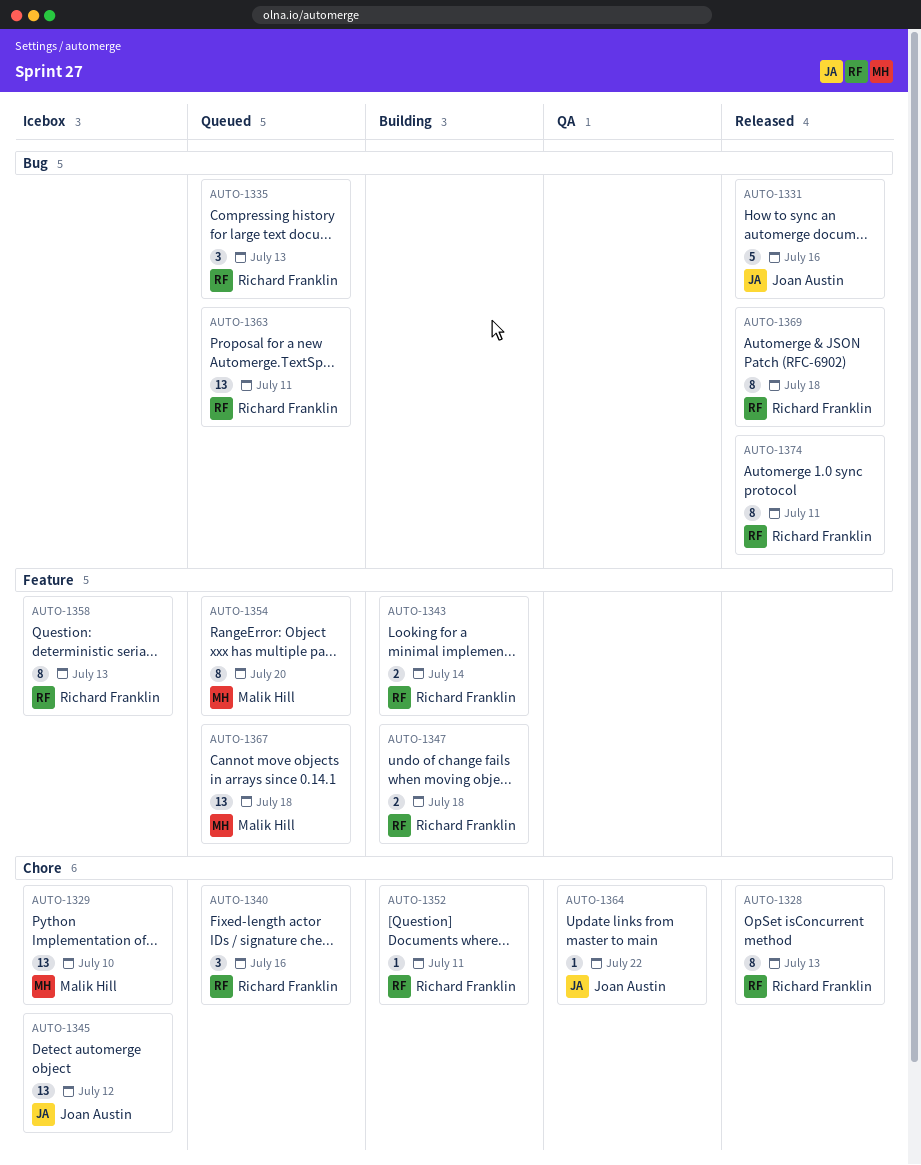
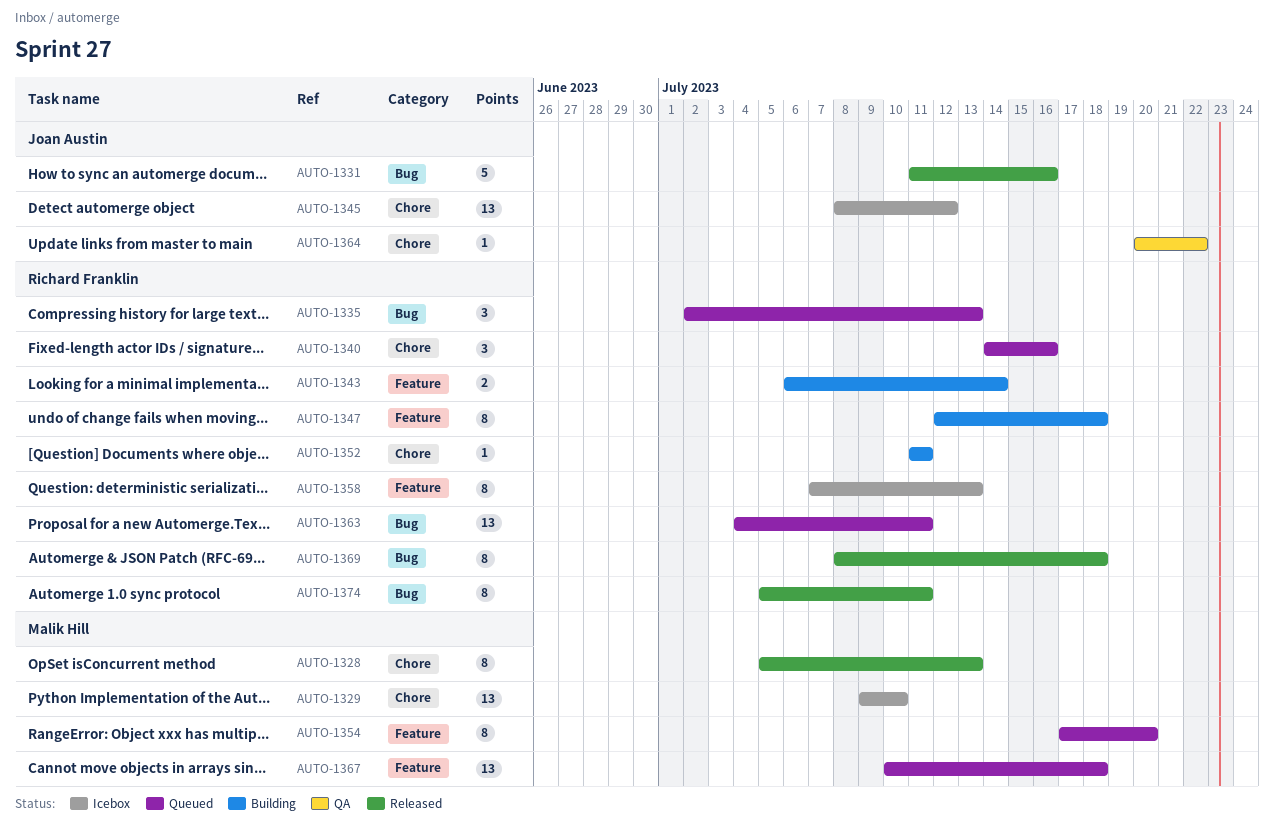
AUTO-1328, owner: Richard Franklin -> Malik Hill
AUTO-1347, estimate: 2 -> 8

